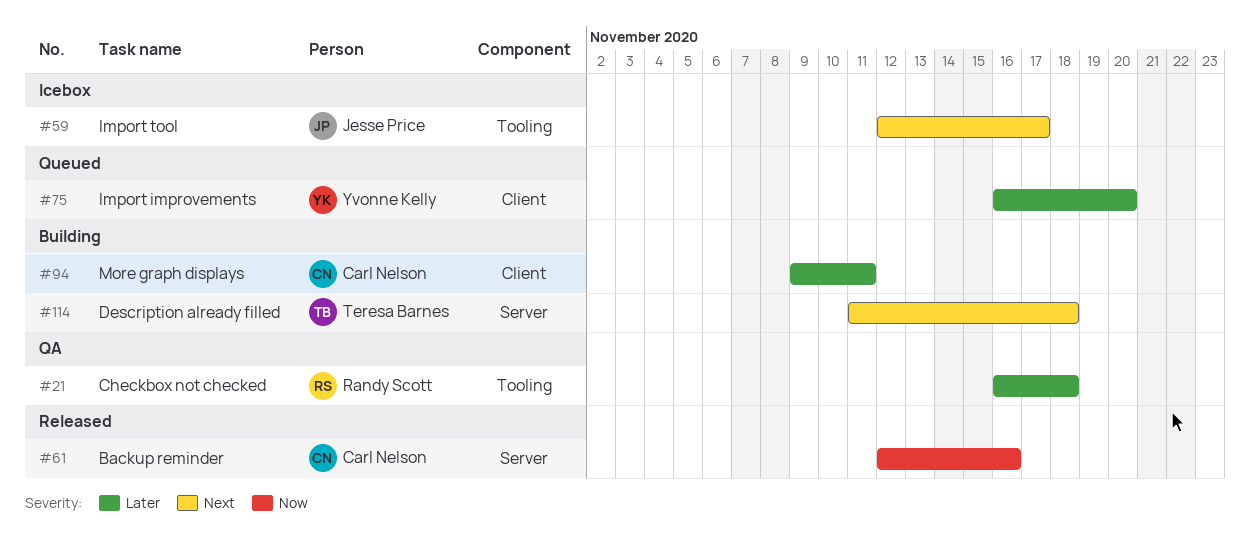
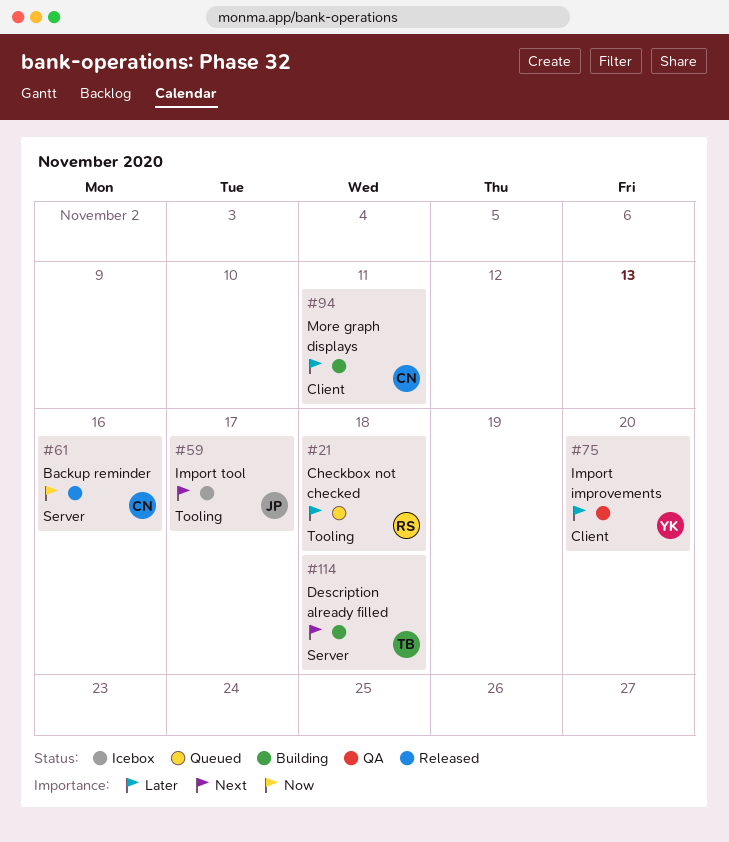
#21, status: QA -> Queued
#75, status: Queued -> QA

